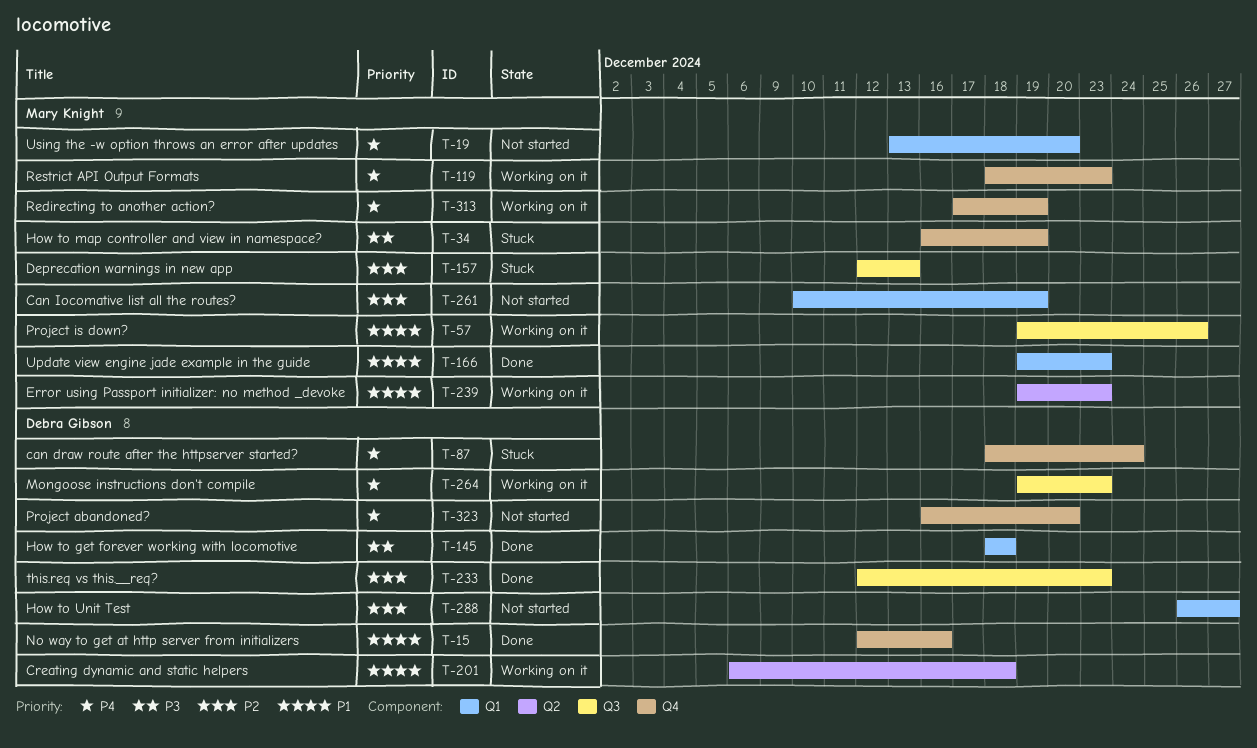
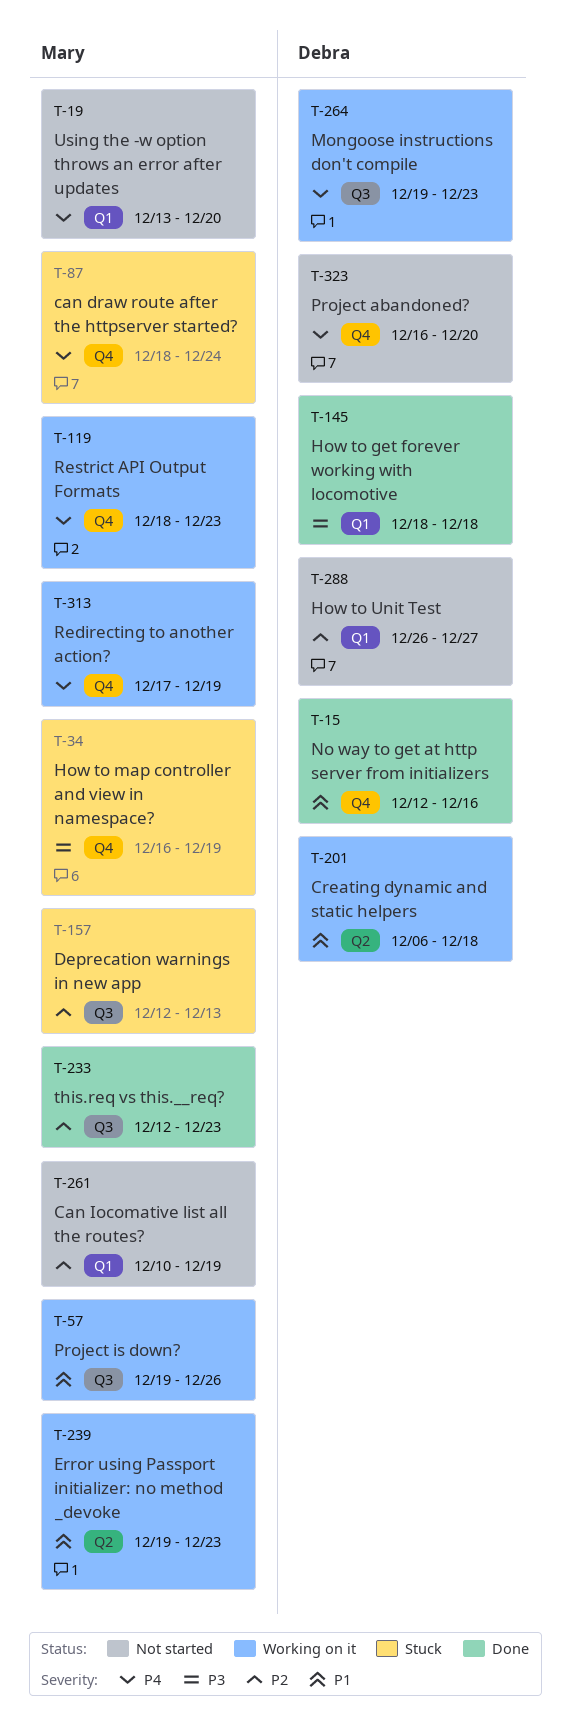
T-87, owner: Debra Gibson -> Mary Knight
T-166: present -> none
T-233, owner: Debra Gibson -> Mary Knight

